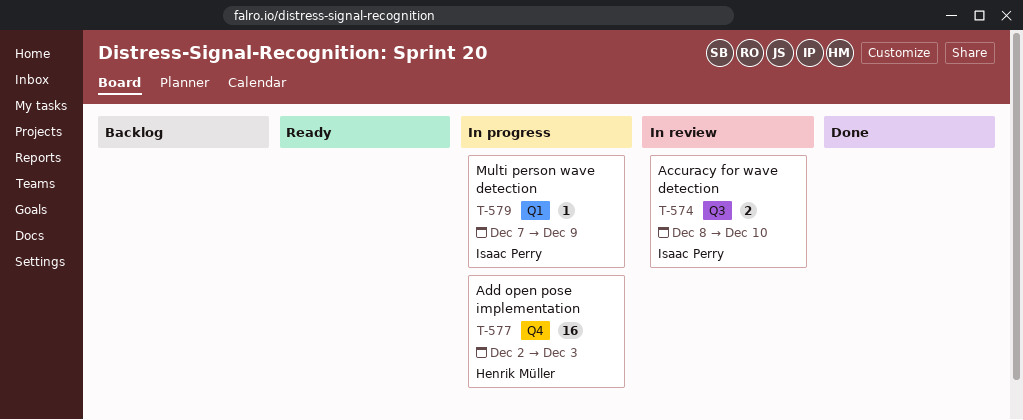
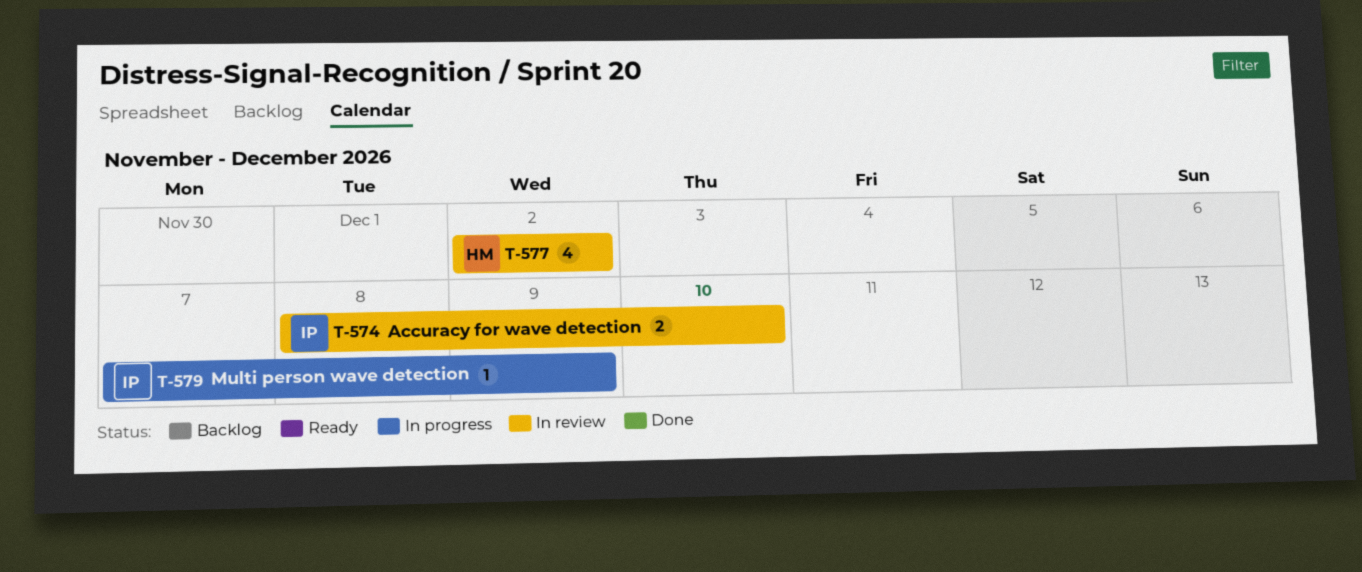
T-577, status: In progress -> In review
T-577, estimate: 16 -> 4
T-577, due: Dec 3 -> Dec 2

